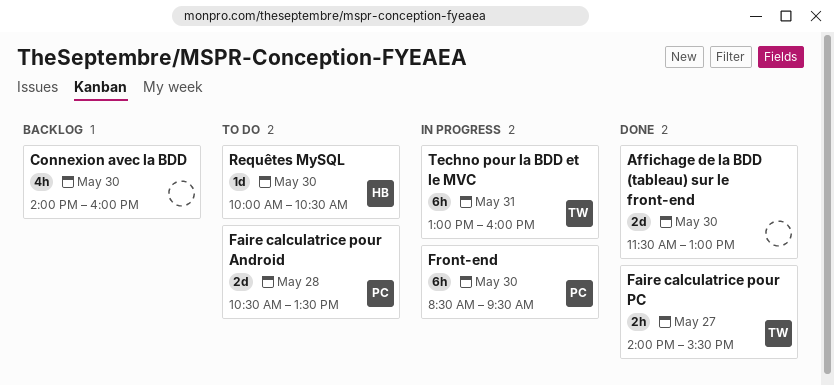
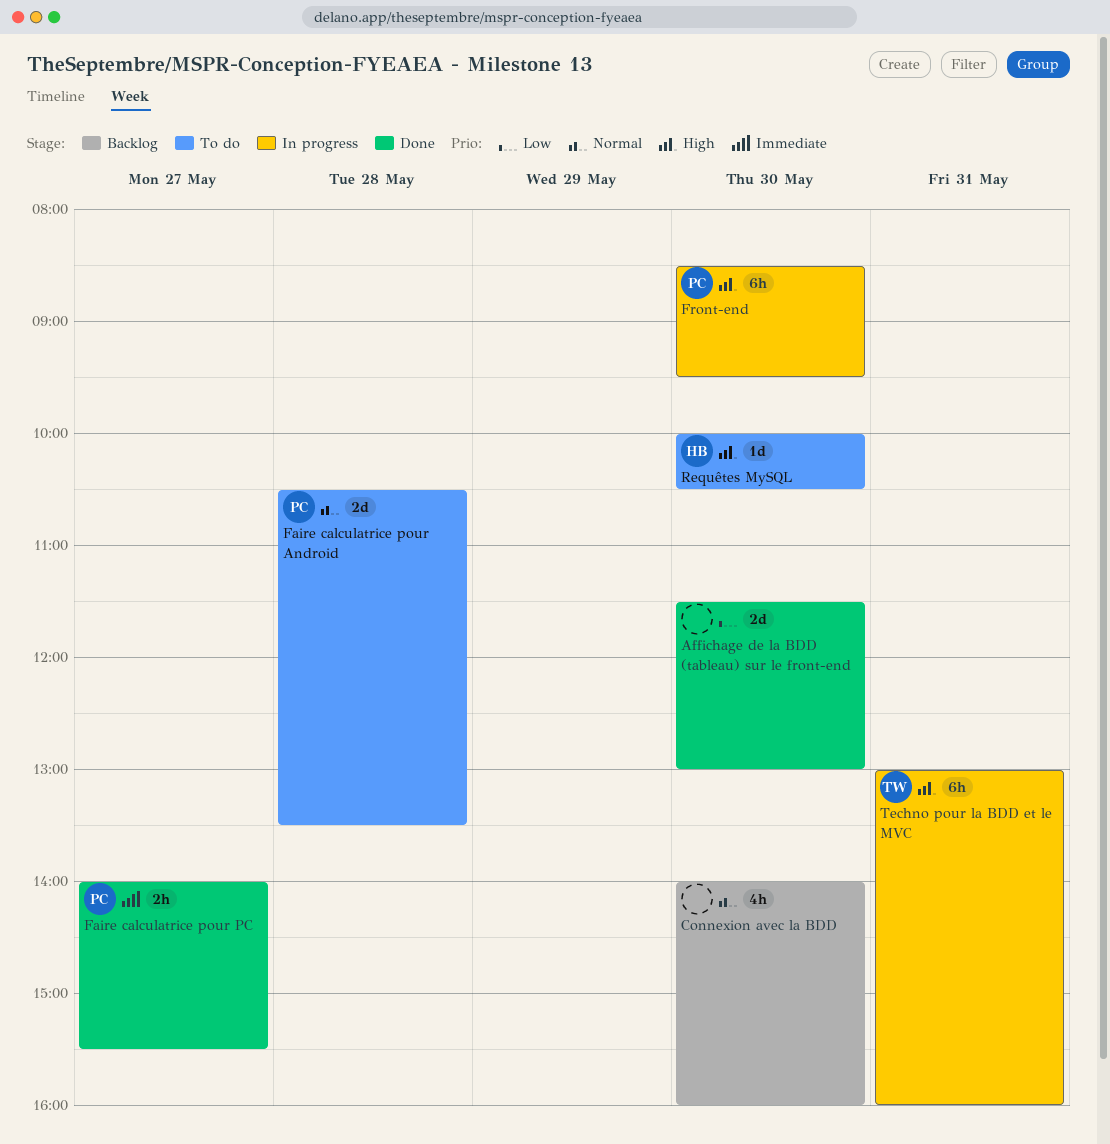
Faire calculatrice pour PC, owner: TW -> PC

